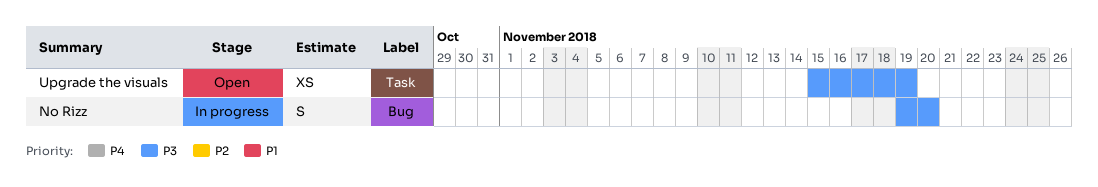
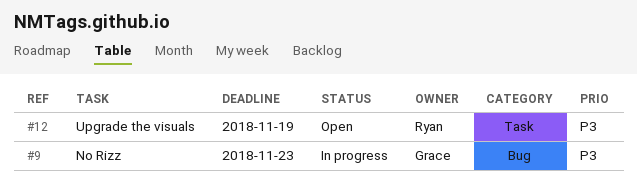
No Rizz, due: Nov 20 -> Nov 23

